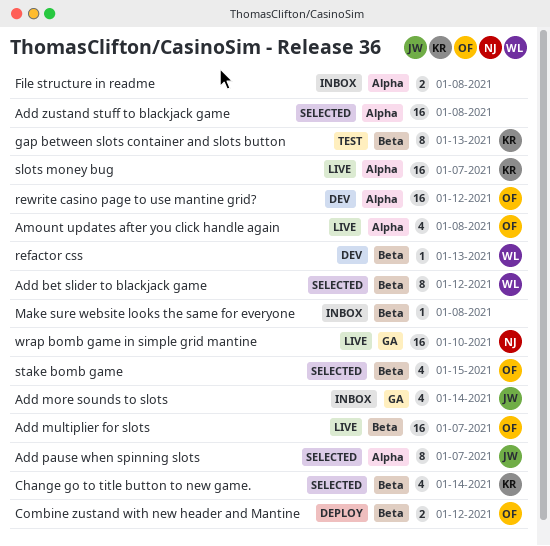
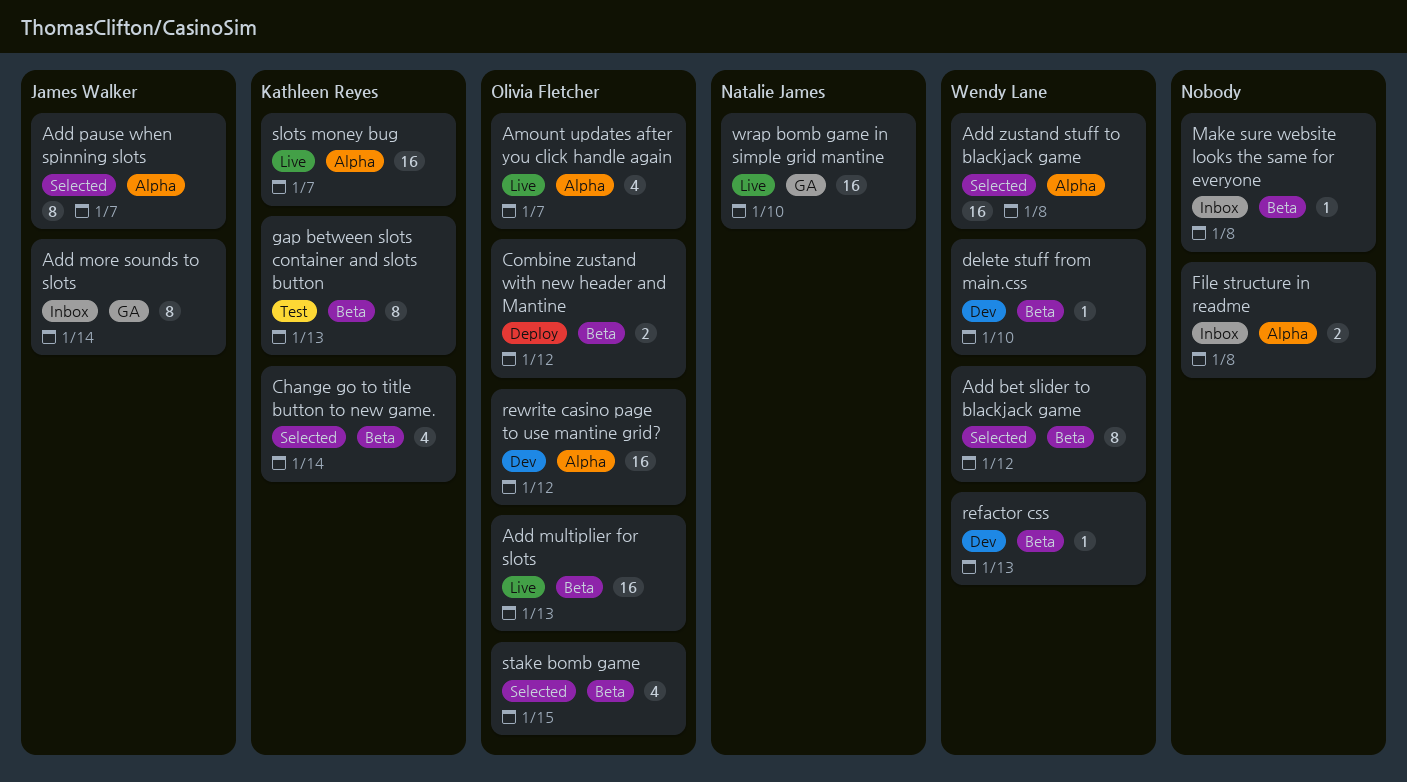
Add more sounds to slots, estimate: 4 -> 8
Add multiplier for slots, due: Jan 7 -> Jan 13
Add zustand stuff to blackjack game, owner: none -> Wendy Lane
Amount updates after you click handle again, due: Jan 8 -> Jan 7
delete stuff from main.css: none -> present

